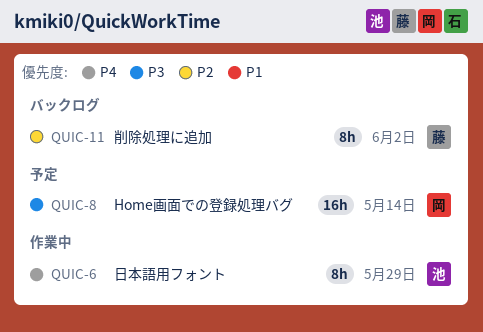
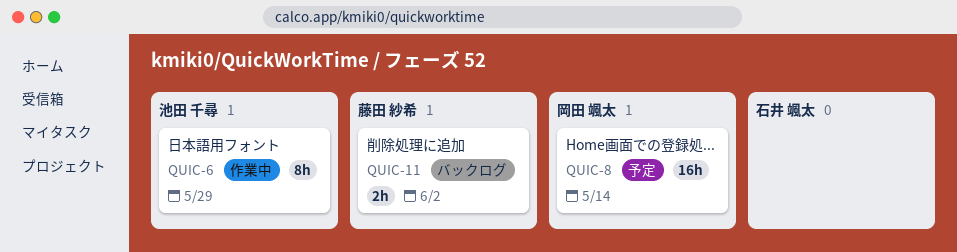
QUIC-11, estimate: 8h -> 2h

